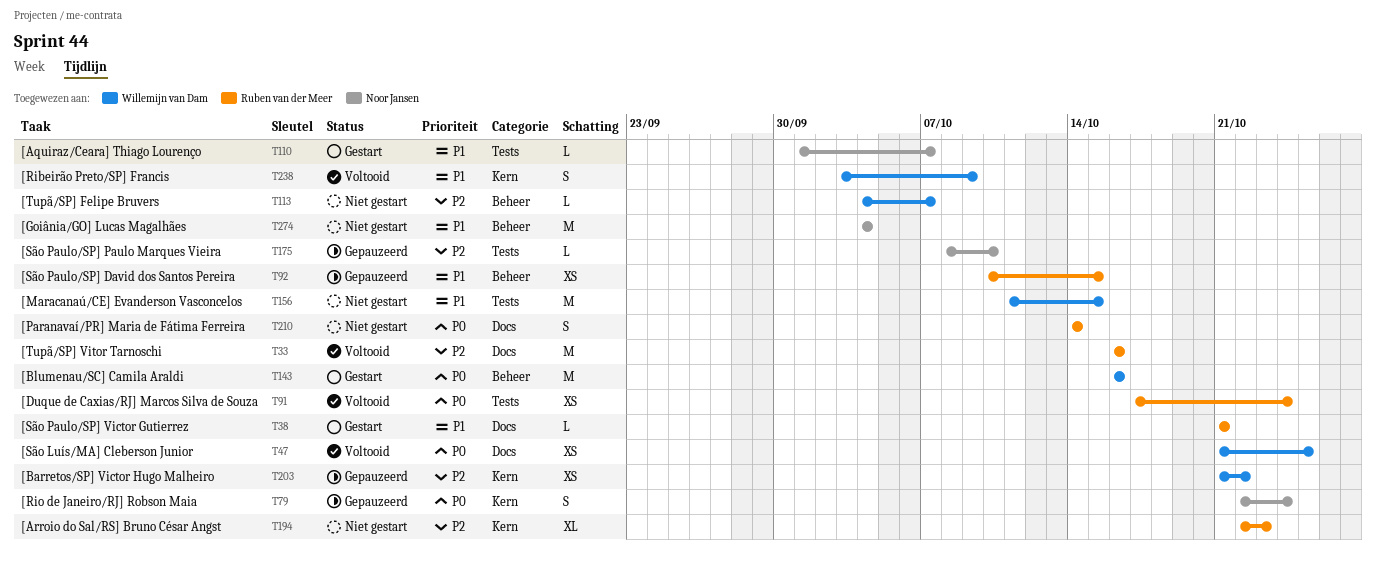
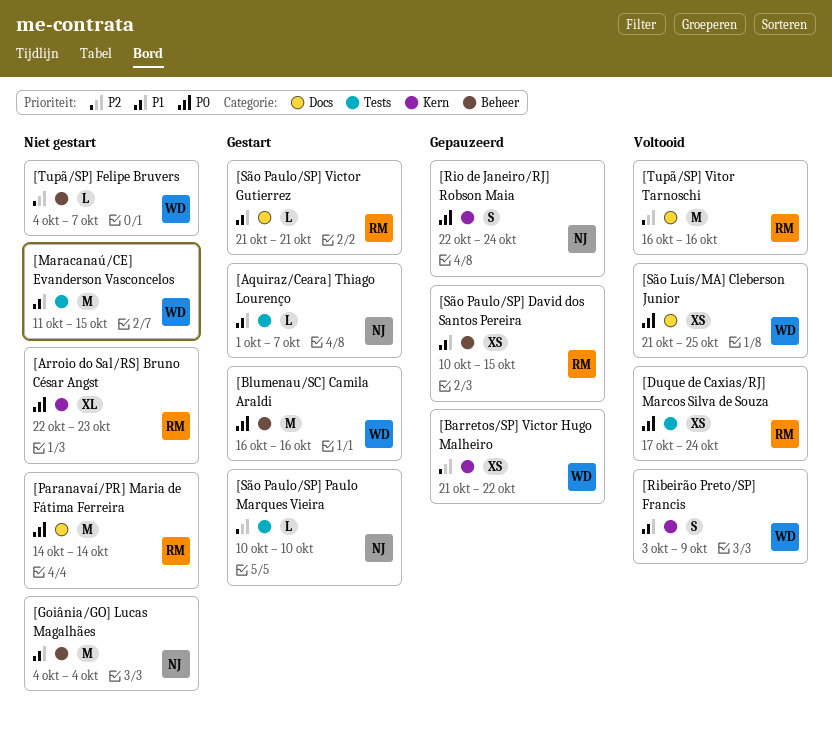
[Arroio do Sal/RS] Bruno César Angst, priority: P2 -> P0
[Paranavaí/PR] Maria de Fátima Ferreira, estimate: S -> M
[São Paulo/SP] Paulo Marques Vieira, status: Gepauzeerd -> Gestart
[São Paulo/SP] Paulo Marques Vieira, start: Oct 8 -> Oct 10

